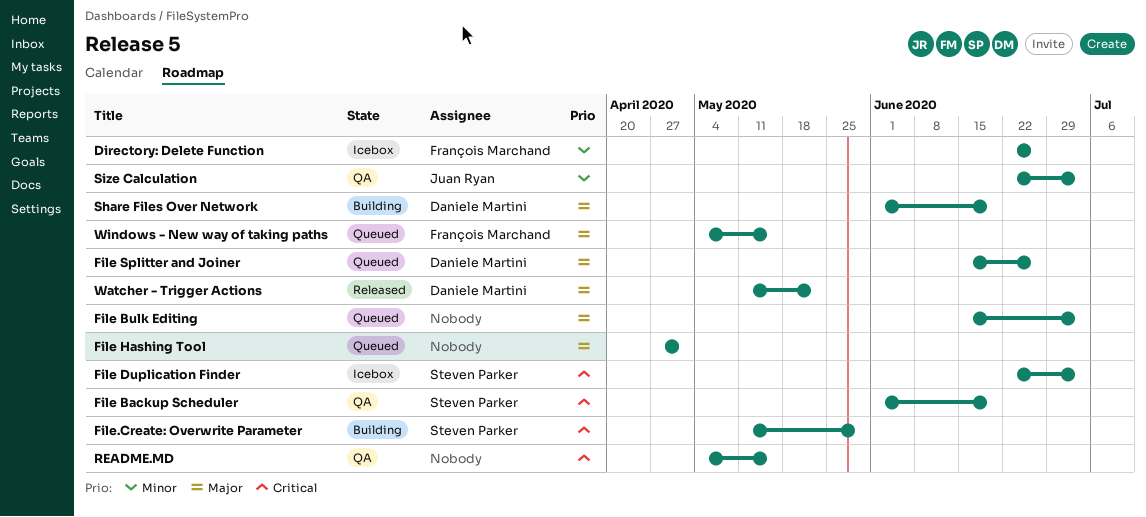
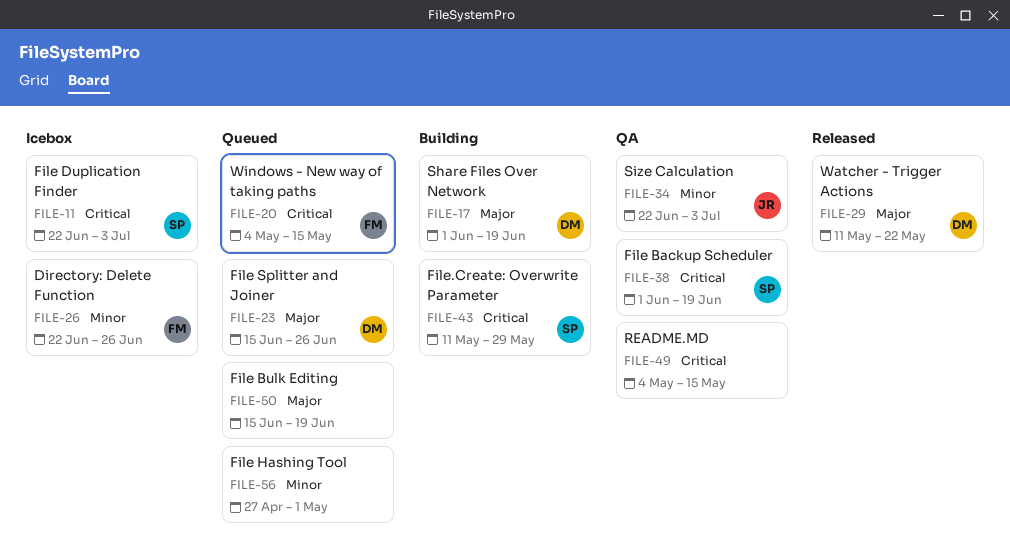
File Bulk Editing, due: Jul 3 -> Jun 19
File Hashing Tool, priority: Major -> Minor
Windows - New way of taking paths, priority: Major -> Critical

